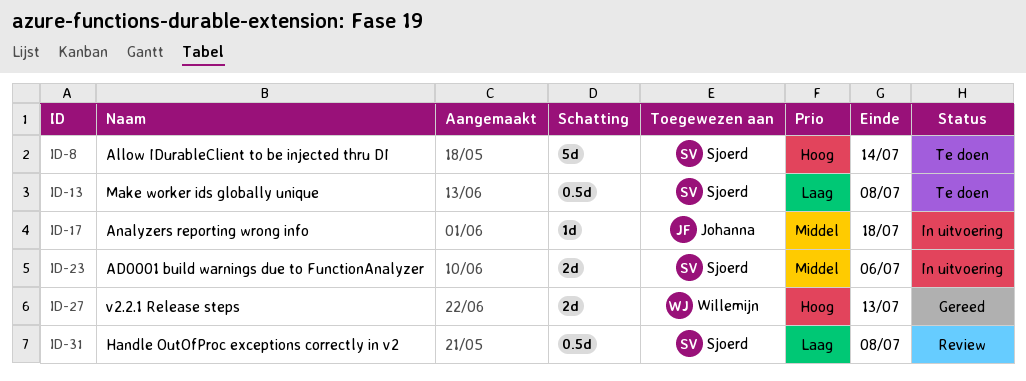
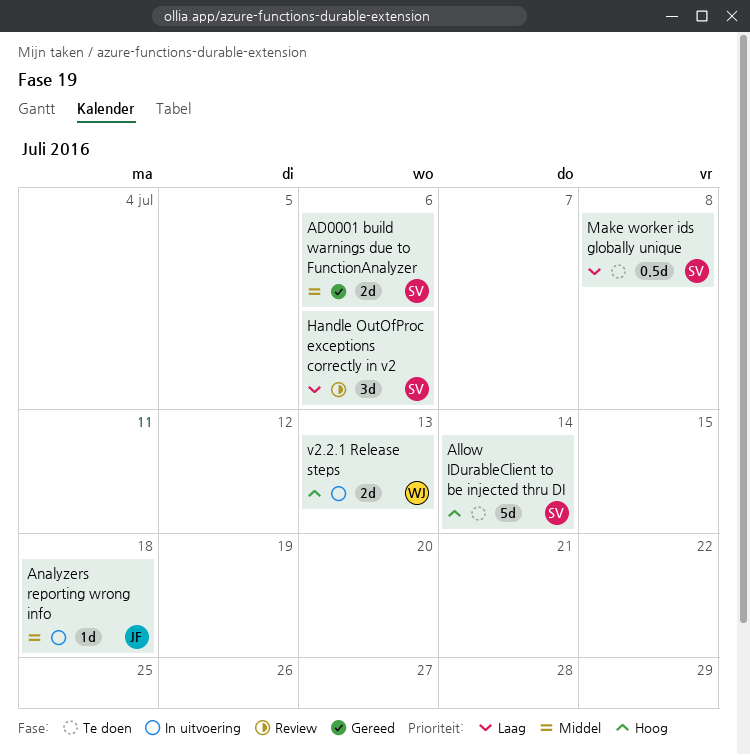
AD0001 build warnings due to FunctionAnalyzer, status: In uitvoering -> Gereed
Handle OutOfProc exceptions correctly in v2, estimate: 0.5d -> 3d
Handle OutOfProc exceptions correctly in v2, due: Jul 8 -> Jul 6
v2.2.1 Release steps, status: Gereed -> In uitvoering

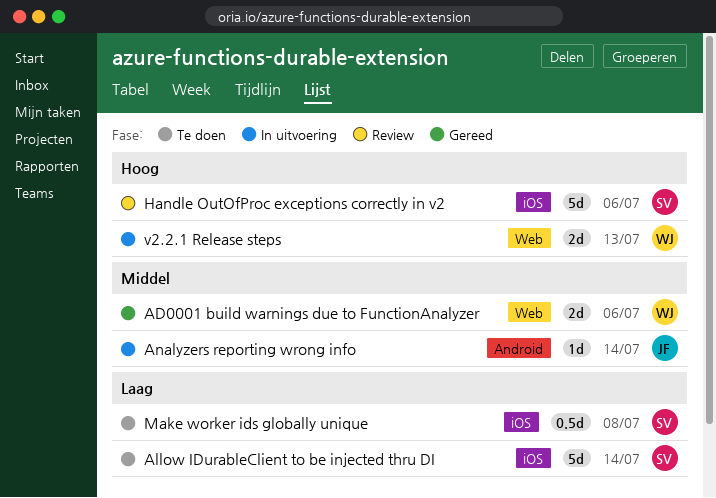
AD0001 build warnings due to FunctionAnalyzer, owner: SV -> WJ
Allow IDurableClient to be injected thru DI, priority: Hoog -> Laag
Analyzers reporting wrong info, due: Jul 18 -> Jul 14
Handle OutOfProc exceptions correctly in v2, priority: Laag -> Hoog
Handle OutOfProc exceptions correctly in v2, estimate: 3d -> 5d

